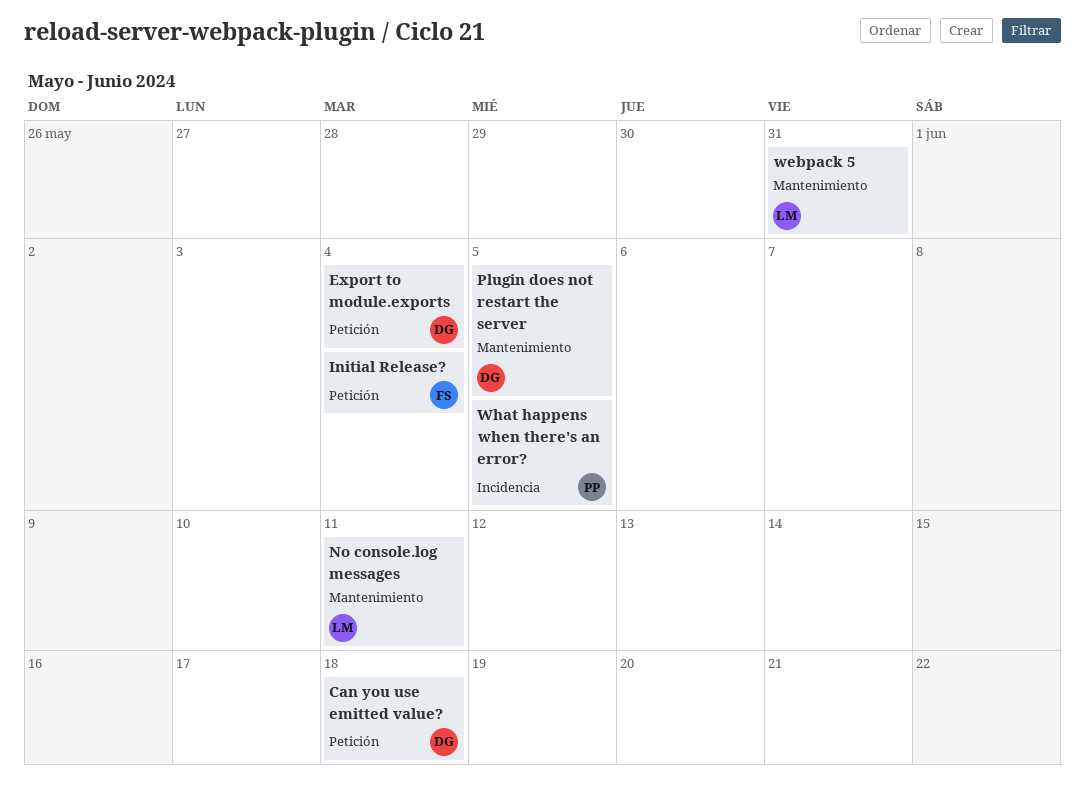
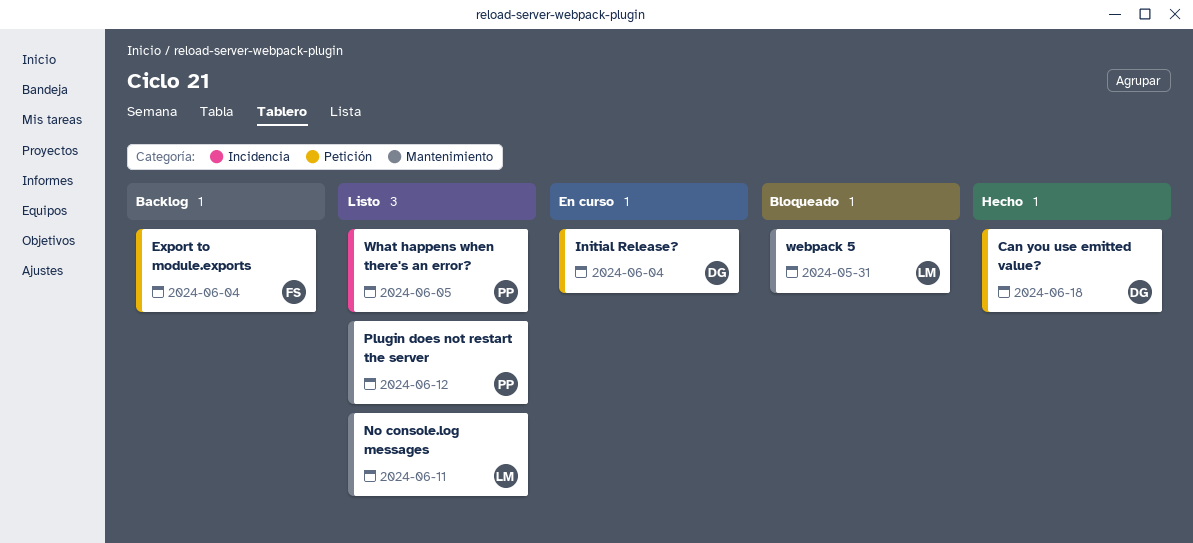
Export to module.exports, owner: DG -> FS
Initial Release?, owner: FS -> DG
Plugin does not restart the server, owner: DG -> PP
Plugin does not restart the server, due: Jun 5 -> Jun 12

